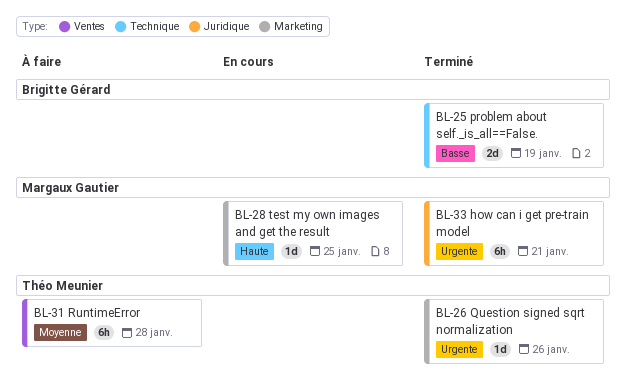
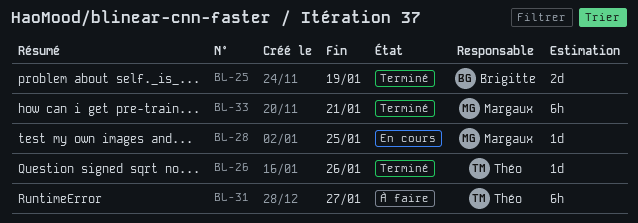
BL-31, due: Jan 28 -> Jan 27

